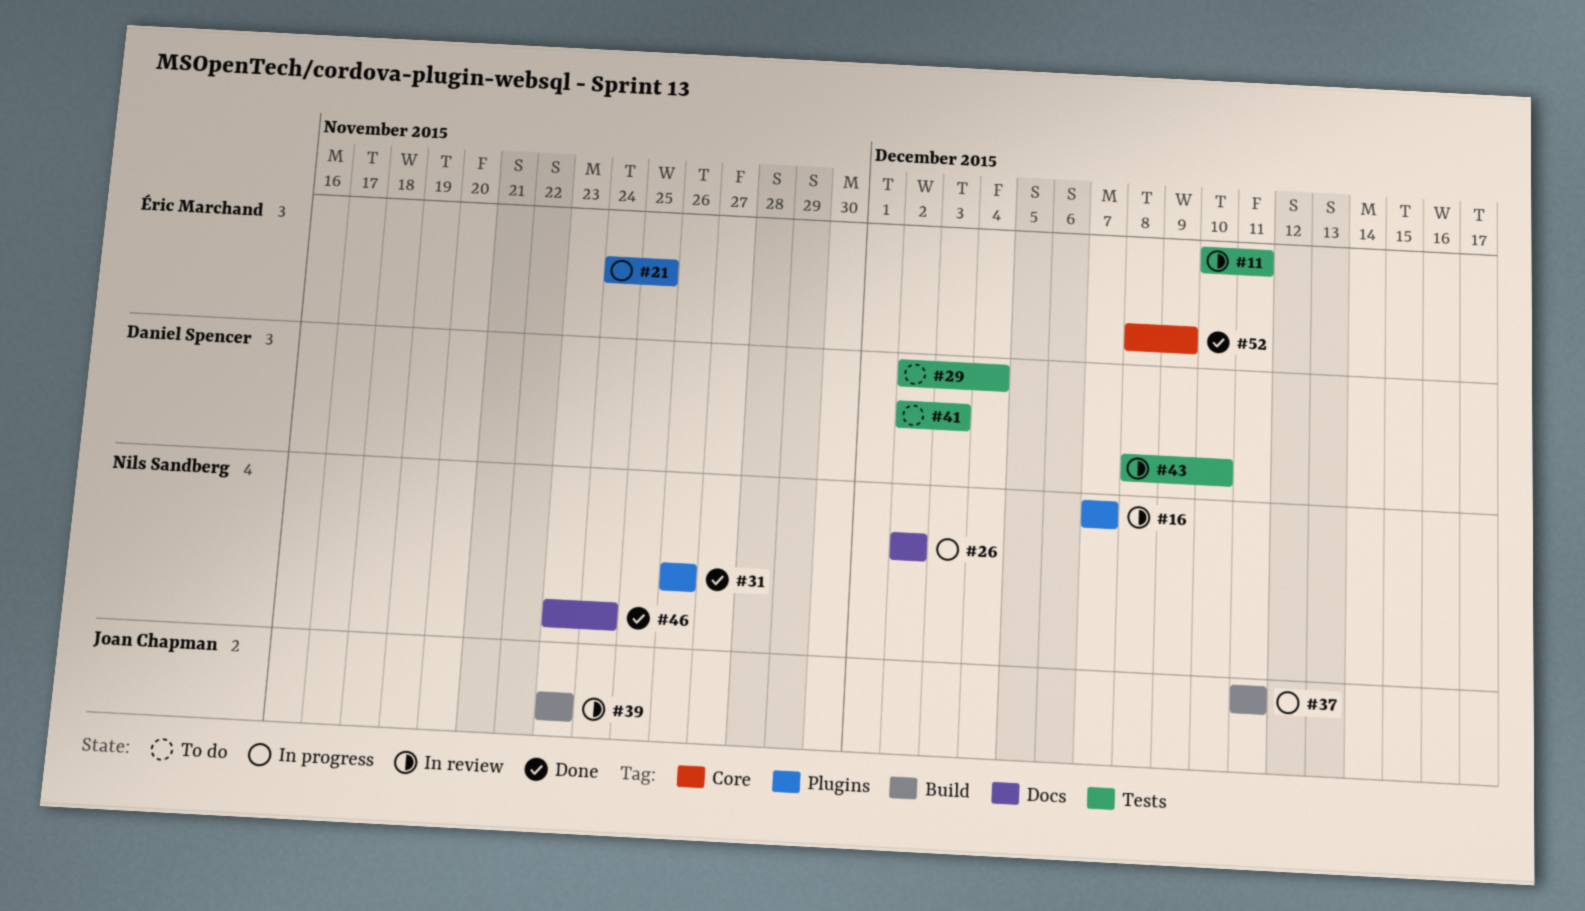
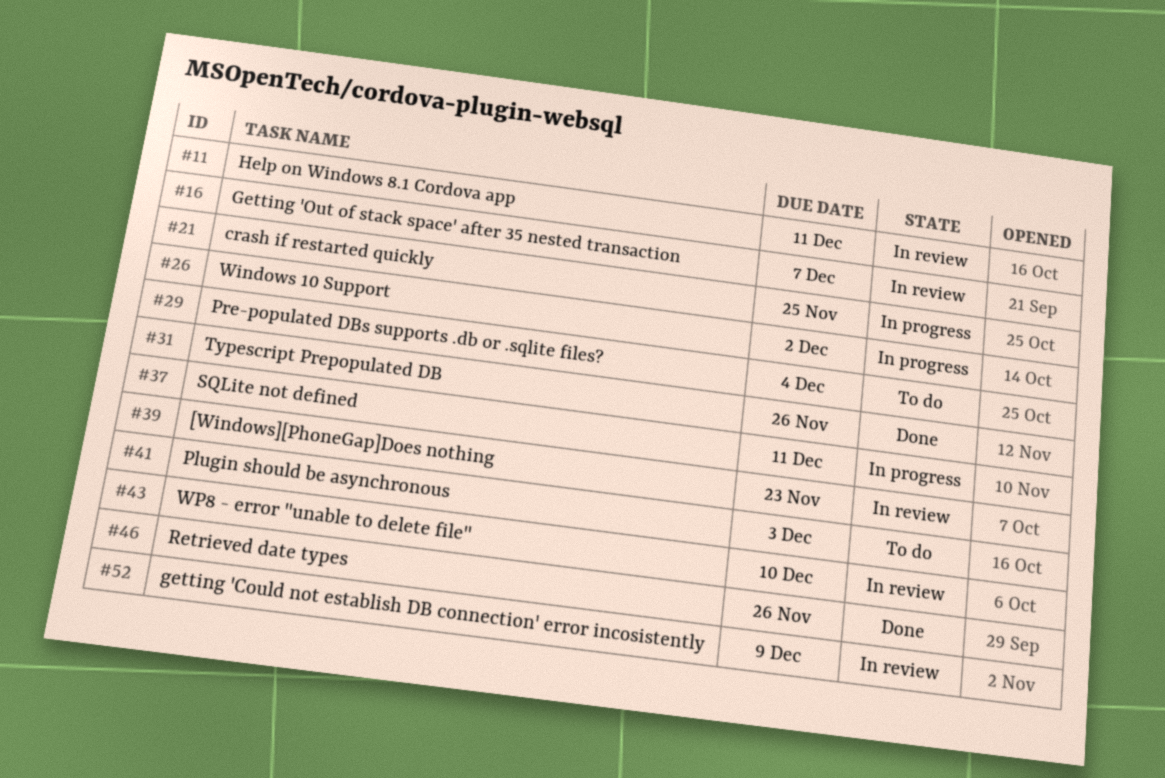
#46, due: Nov 24 -> Nov 26
#52, status: Done -> In review

